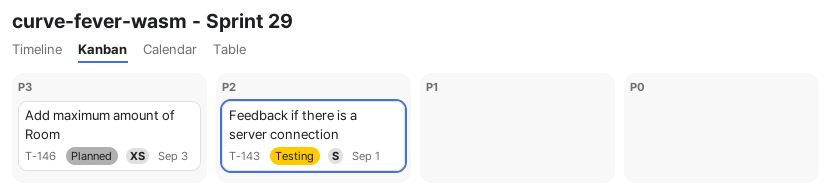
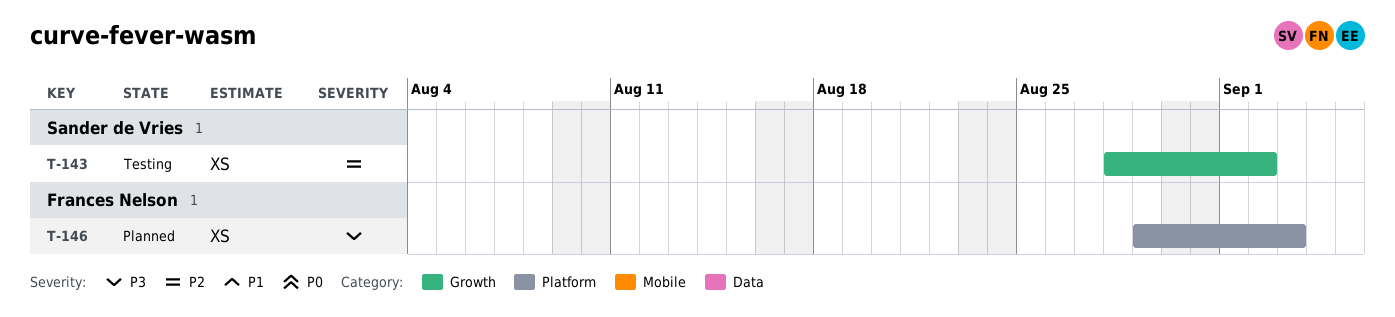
T-143, estimate: S -> XS
T-143, due: Sep 1 -> Sep 2

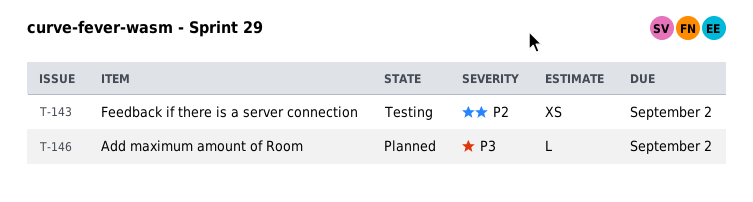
T-146, estimate: XS -> L
T-146, due: Sep 3 -> Sep 2

